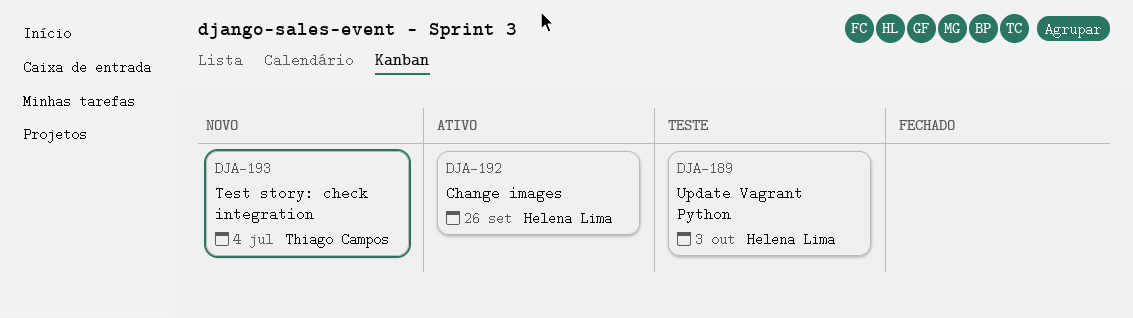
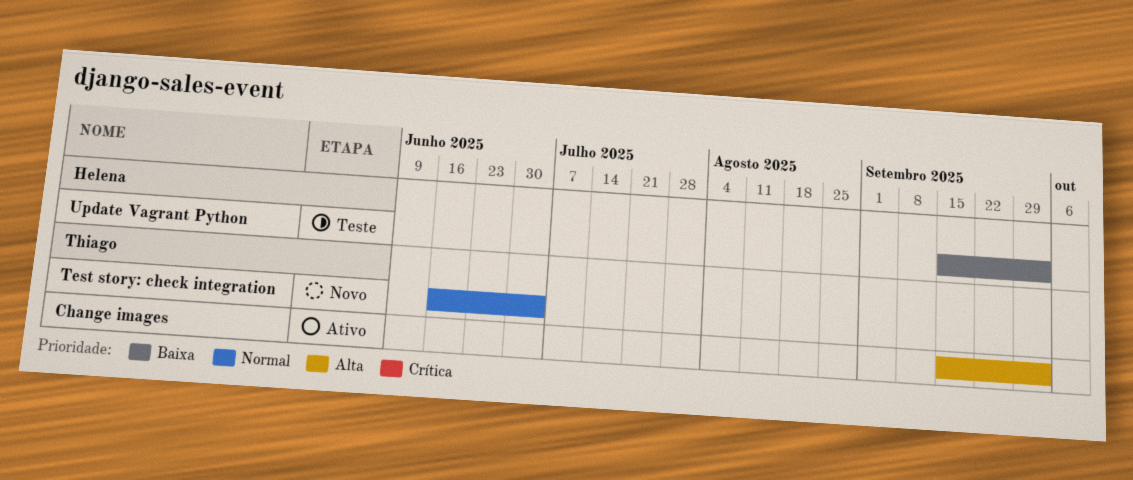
Change images, owner: Helena Lima -> Thiago Campos
Change images, due: Sep 26 -> Oct 3

